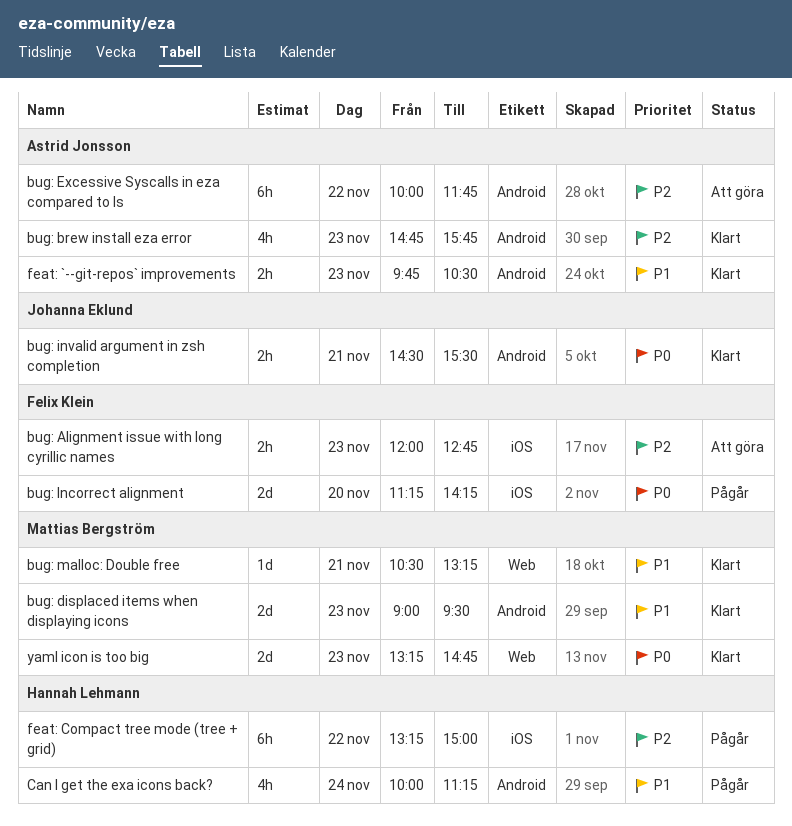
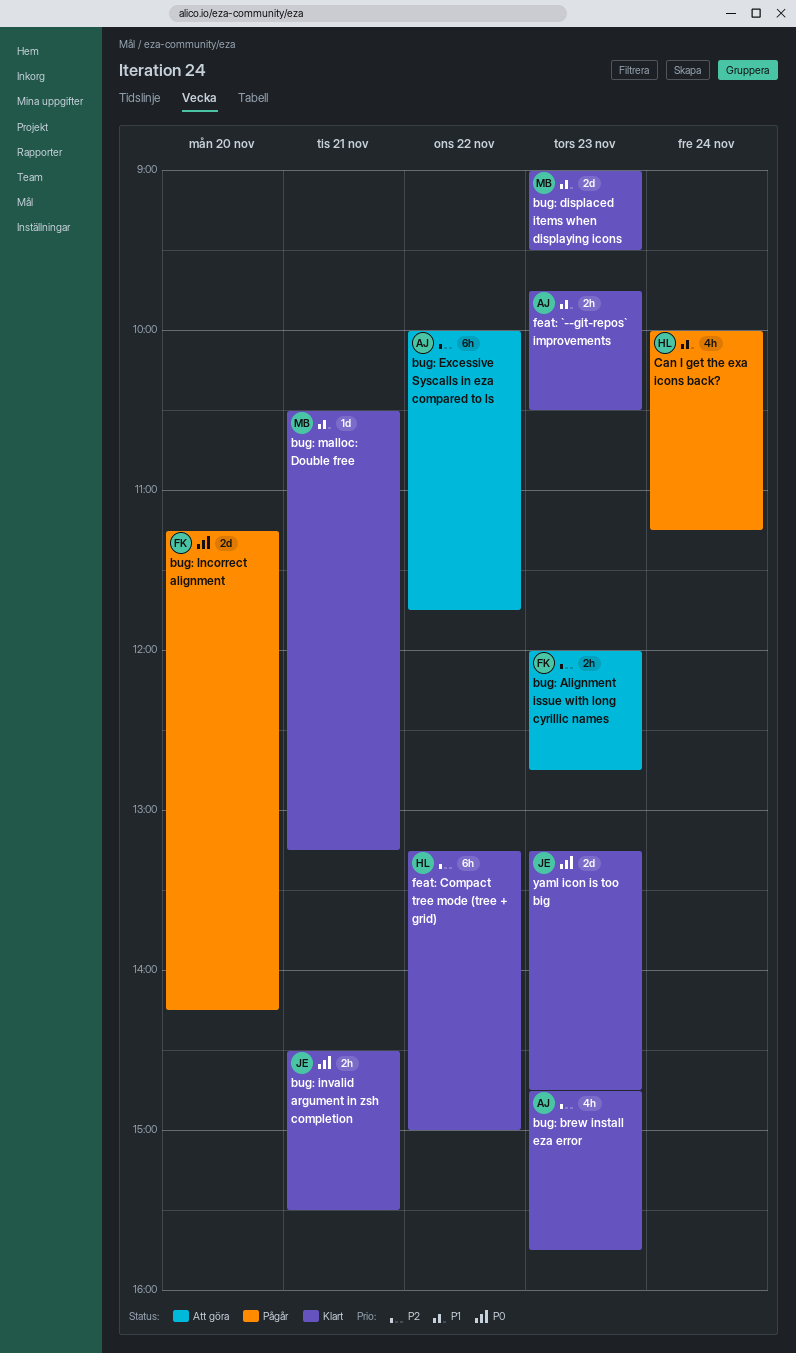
feat: Compact tree mode (tree + grid), status: Pågår -> Klart
yaml icon is too big, owner: Mattias Bergström -> Johanna Eklund

